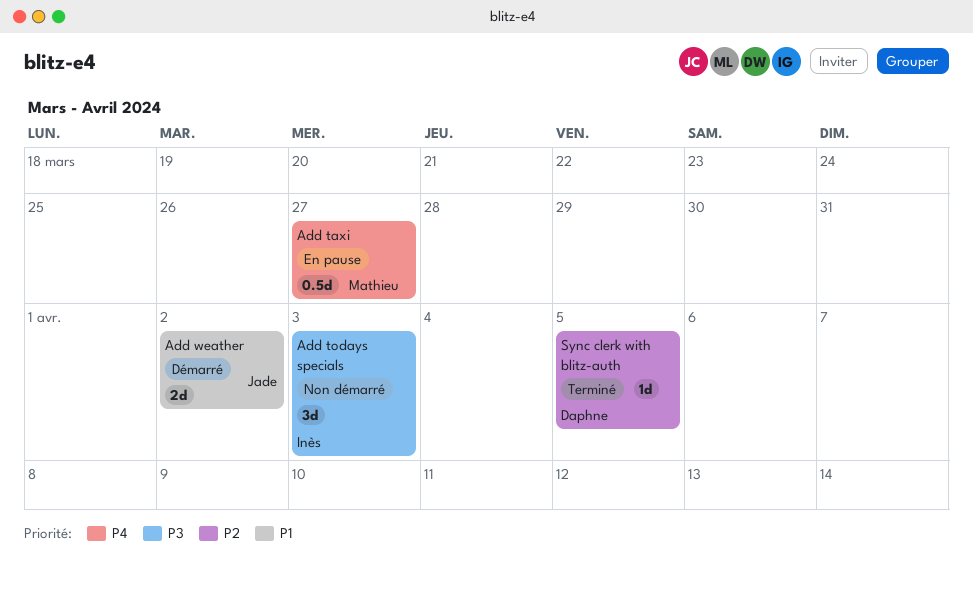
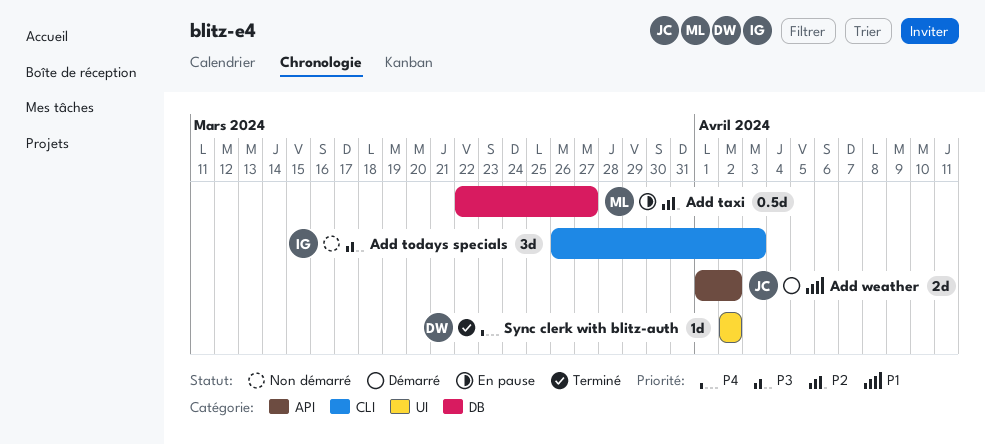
Add taxi, priority: P4 -> P2
Sync clerk with blitz-auth, priority: P2 -> P4
Sync clerk with blitz-auth, due: Apr 5 -> Apr 2

